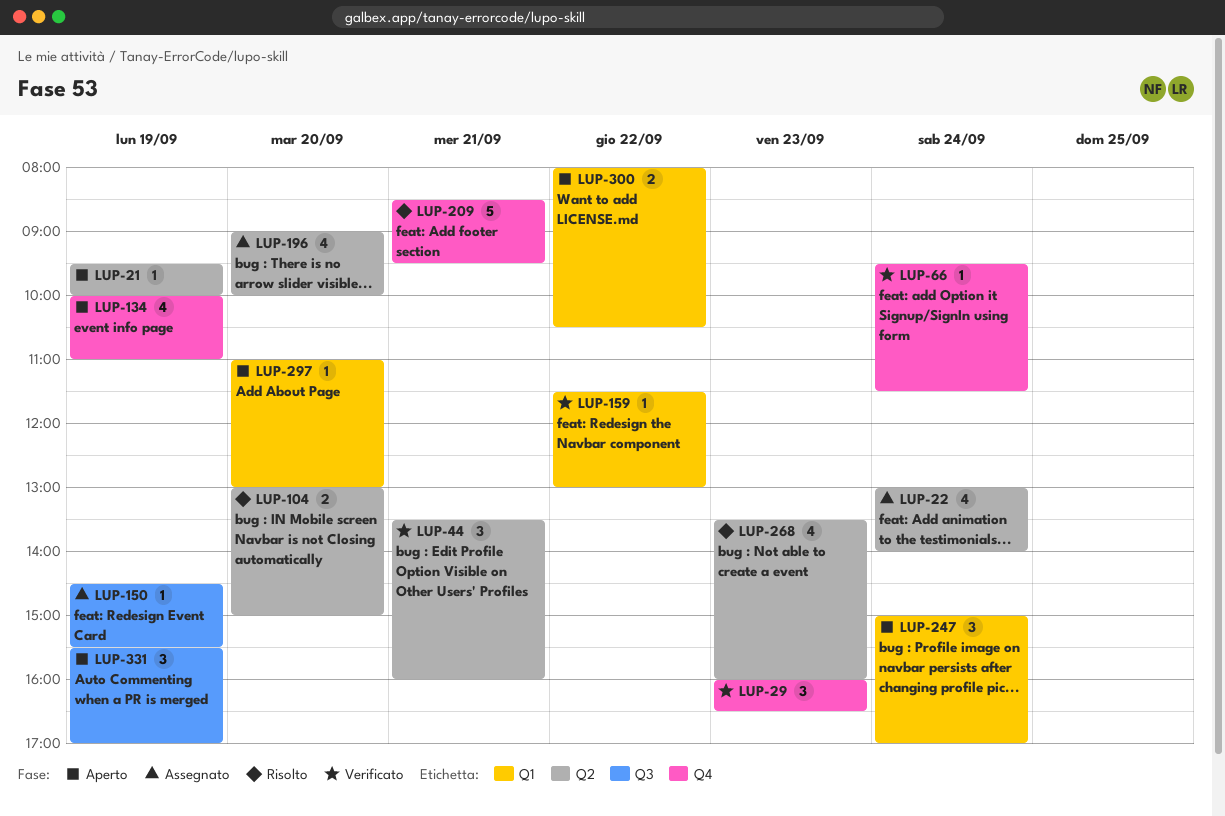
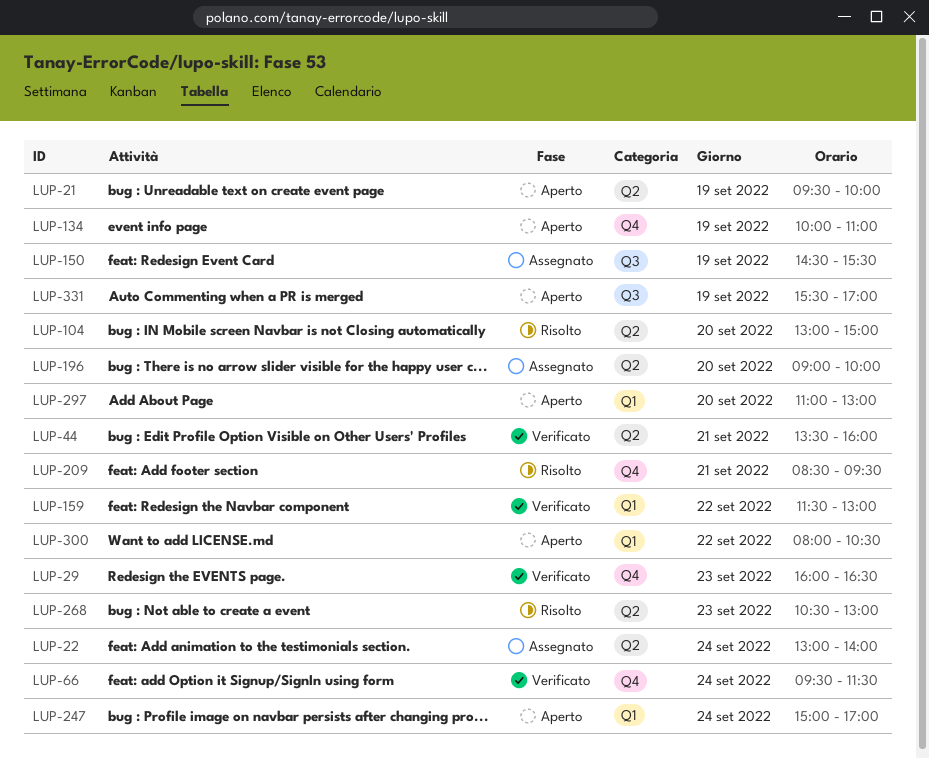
LUP-268, begins: 13:30 -> 10:30
LUP-268, ends: 16:00 -> 13:00

